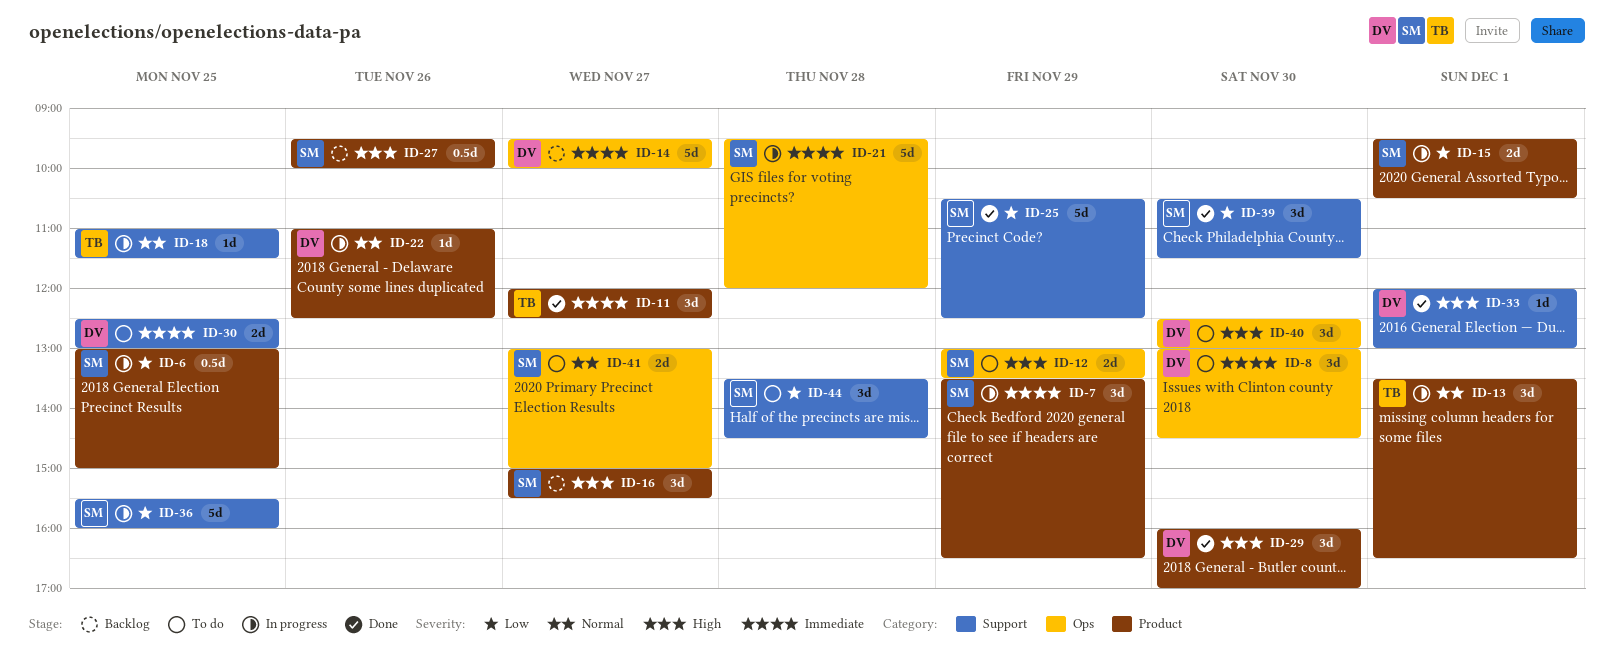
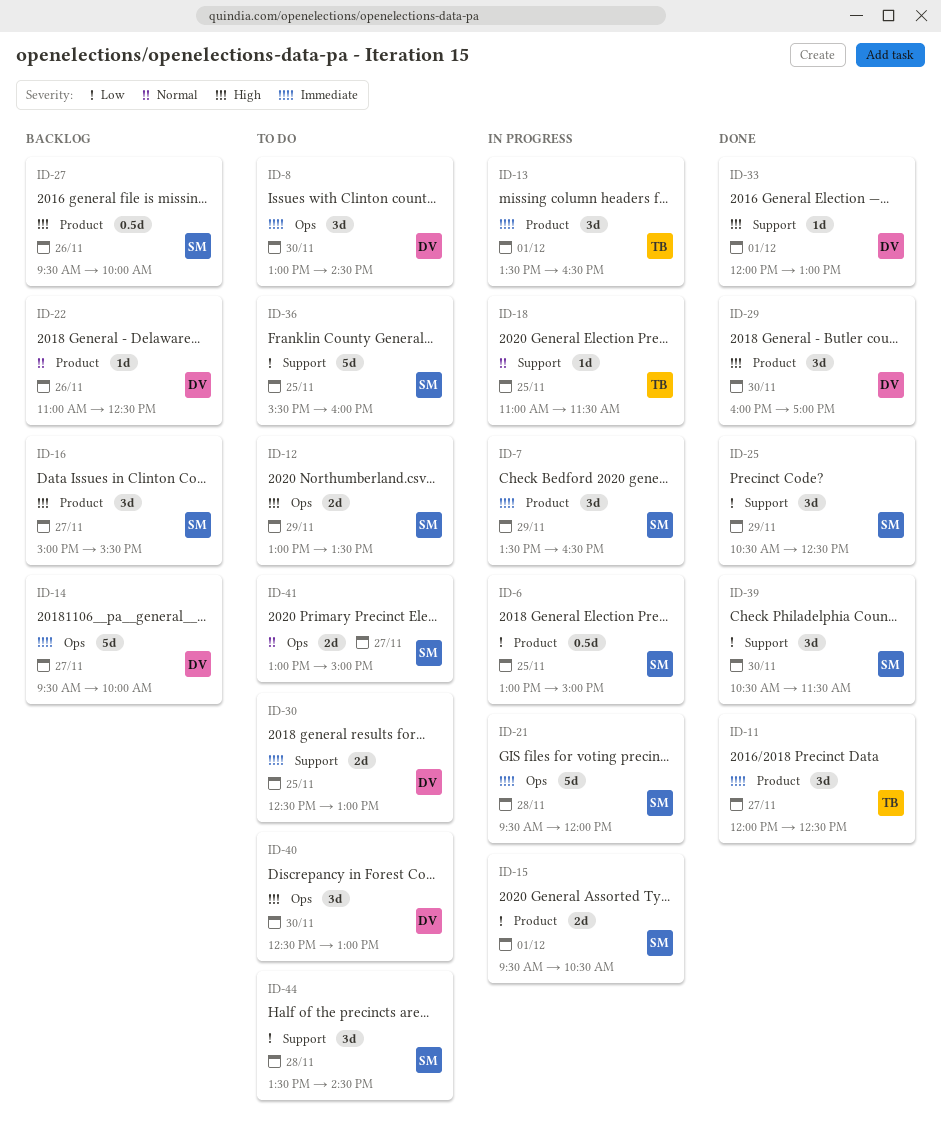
ID-13, priority: Normal -> Immediate
ID-22, status: In progress -> Backlog
ID-25, estimate: 5d -> 3d
ID-36, status: In progress -> To do

